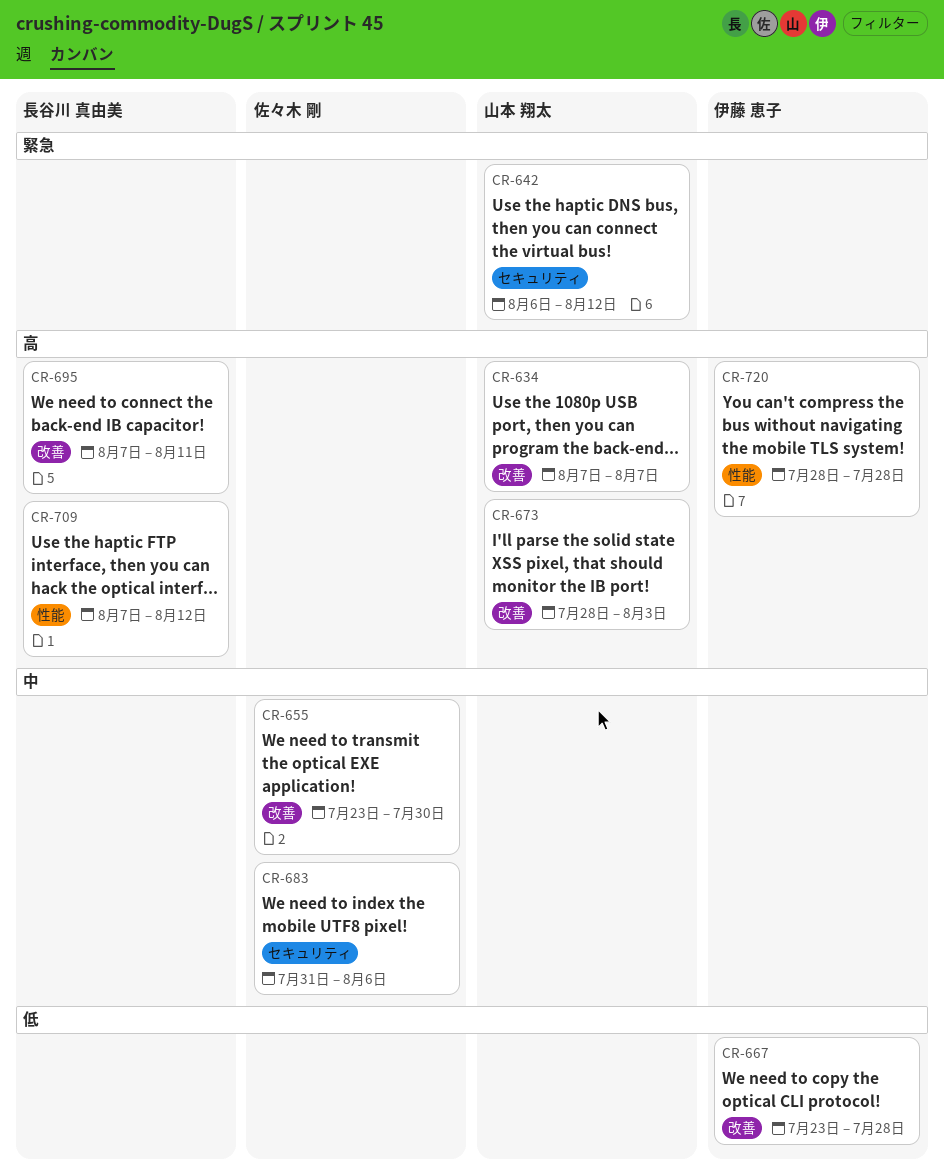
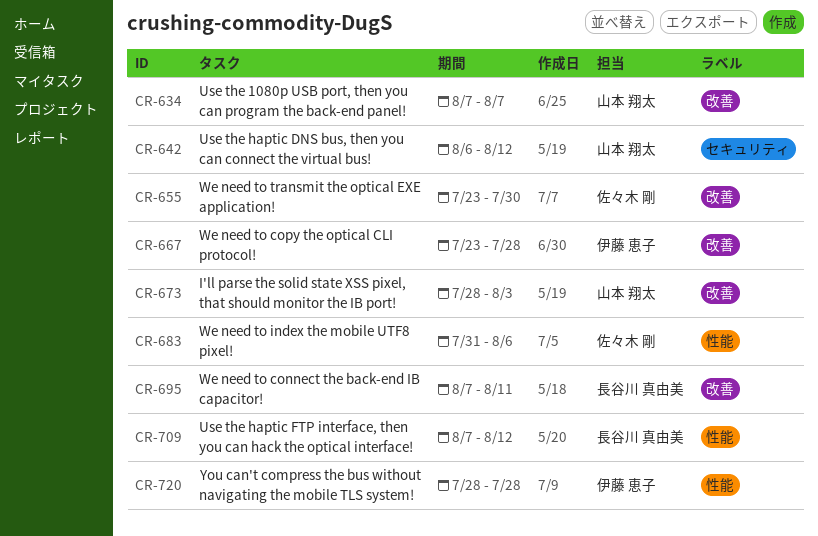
CR-683, label: セキュリティ -> 性能

